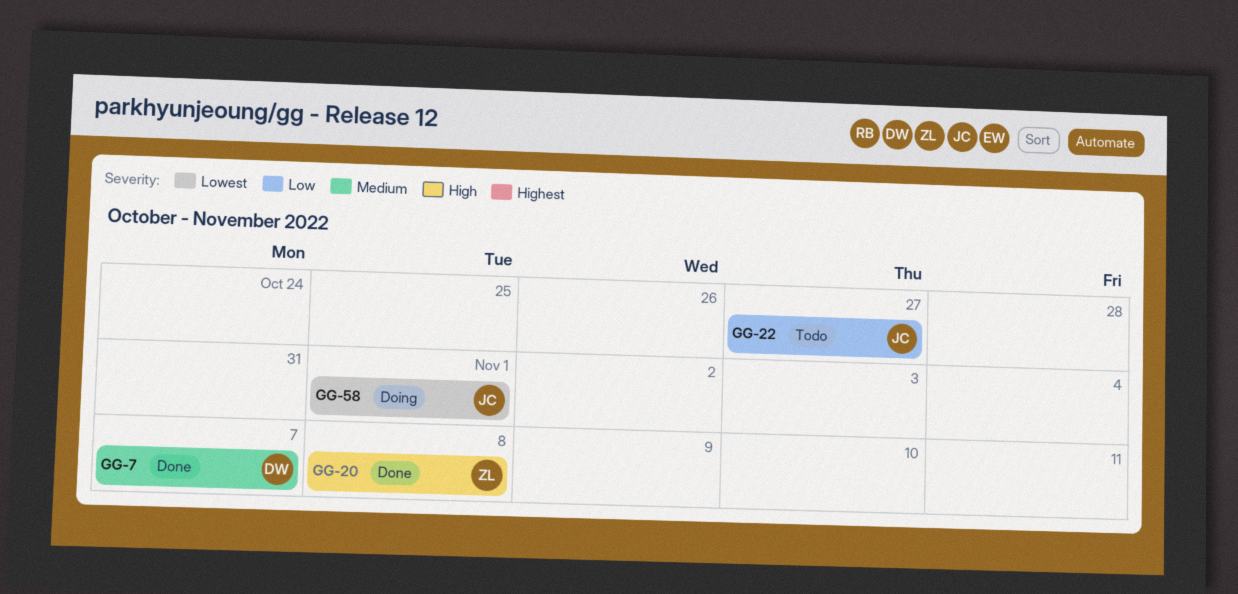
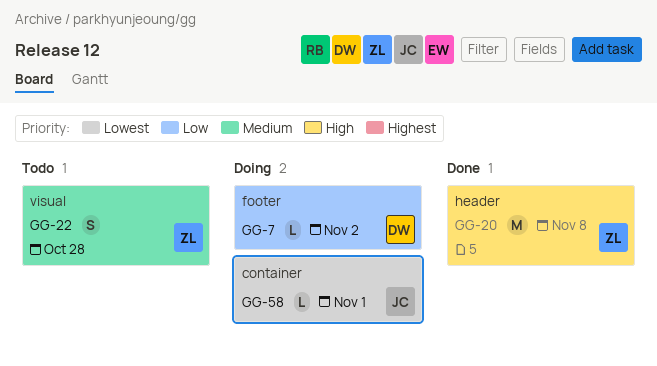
GG-7, status: Done -> Doing
GG-7, priority: Medium -> Low
GG-7, due: Nov 7 -> Nov 2
GG-22, owner: JC -> ZL
GG-22, priority: Low -> Medium
GG-22, due: Oct 27 -> Oct 28

